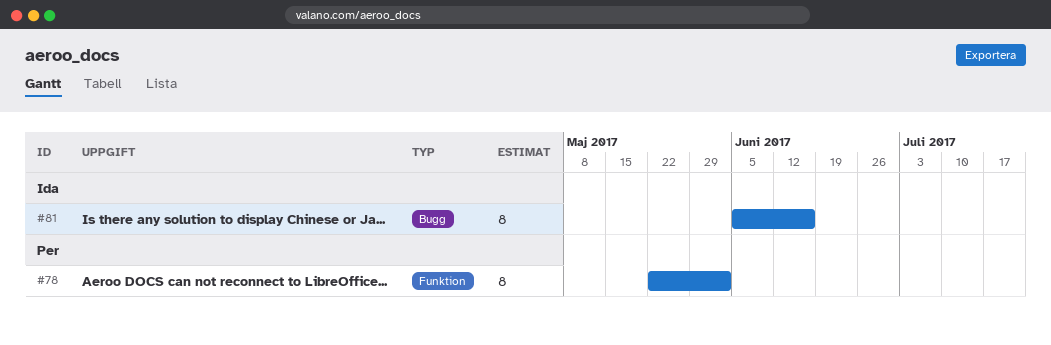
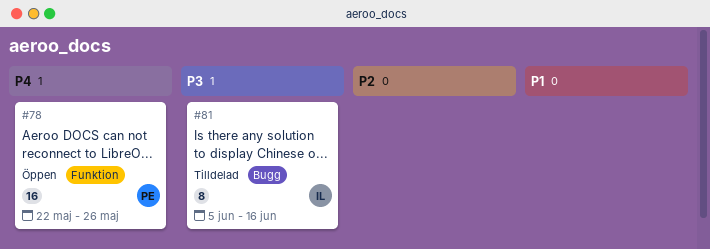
#78, estimate: 8 -> 16
#78, due: Jun 2 -> May 26

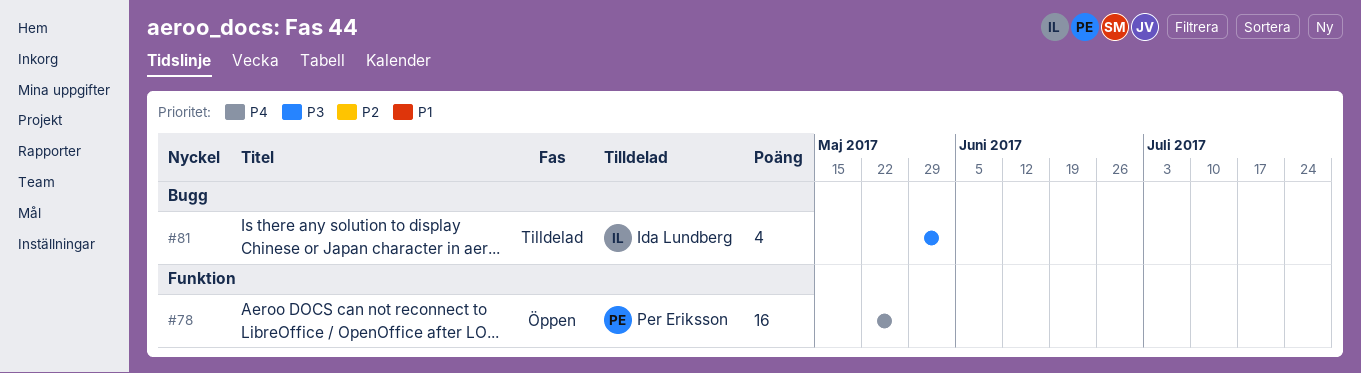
#81, estimate: 8 -> 4
#81, start: Jun 5 -> May 29
#81, due: Jun 16 -> Jun 2

